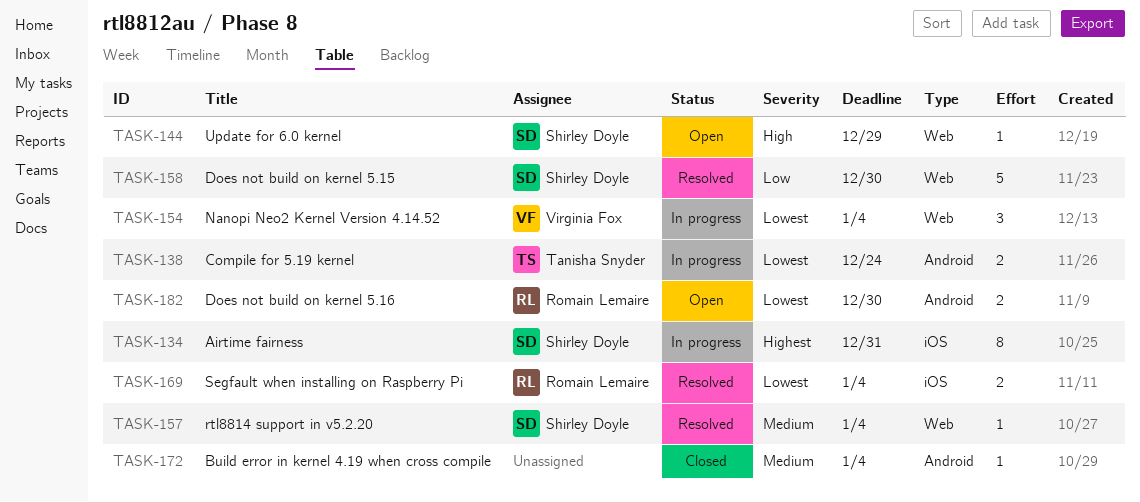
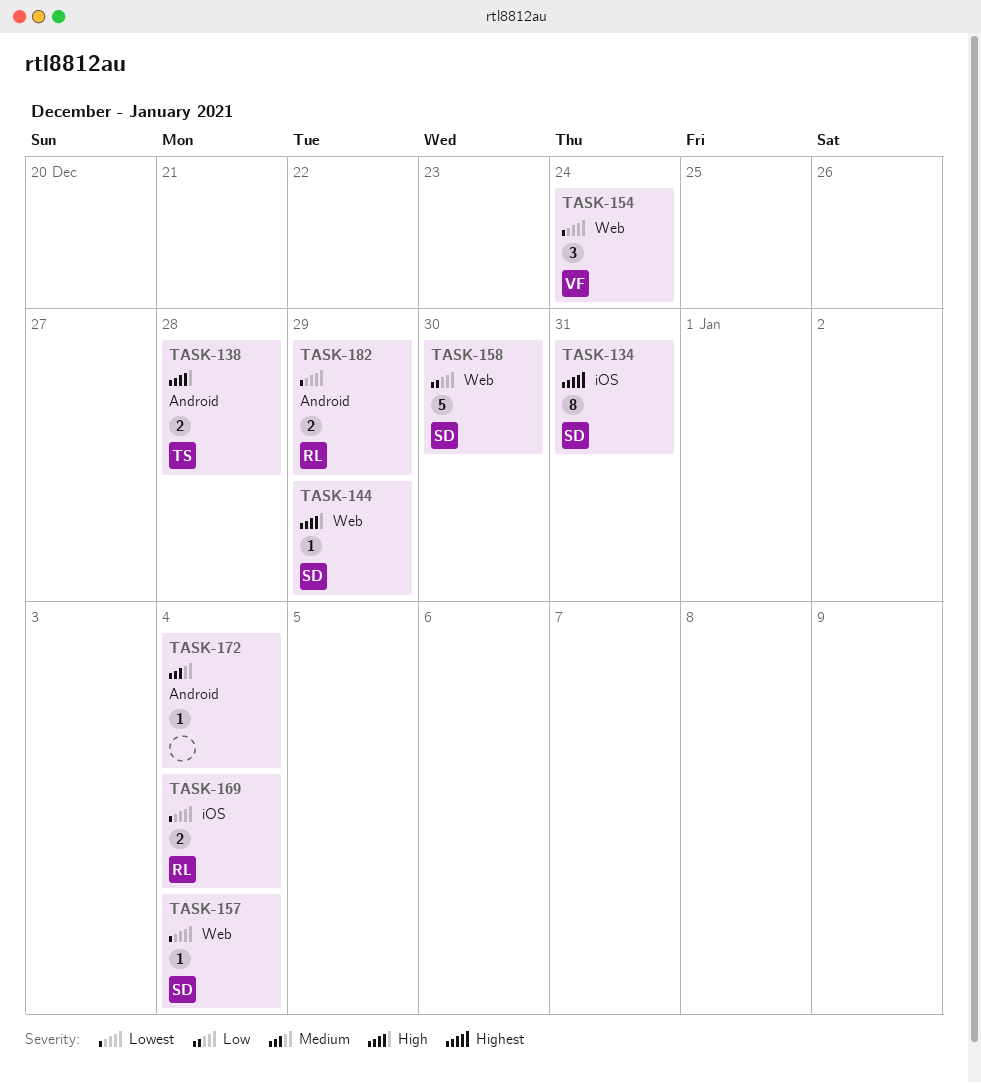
TASK-138, priority: Lowest -> High
TASK-138, due: Dec 24 -> Dec 28
TASK-154, due: Jan 4 -> Dec 24
TASK-157, priority: Medium -> Lowest
TASK-182, due: Dec 30 -> Dec 29

